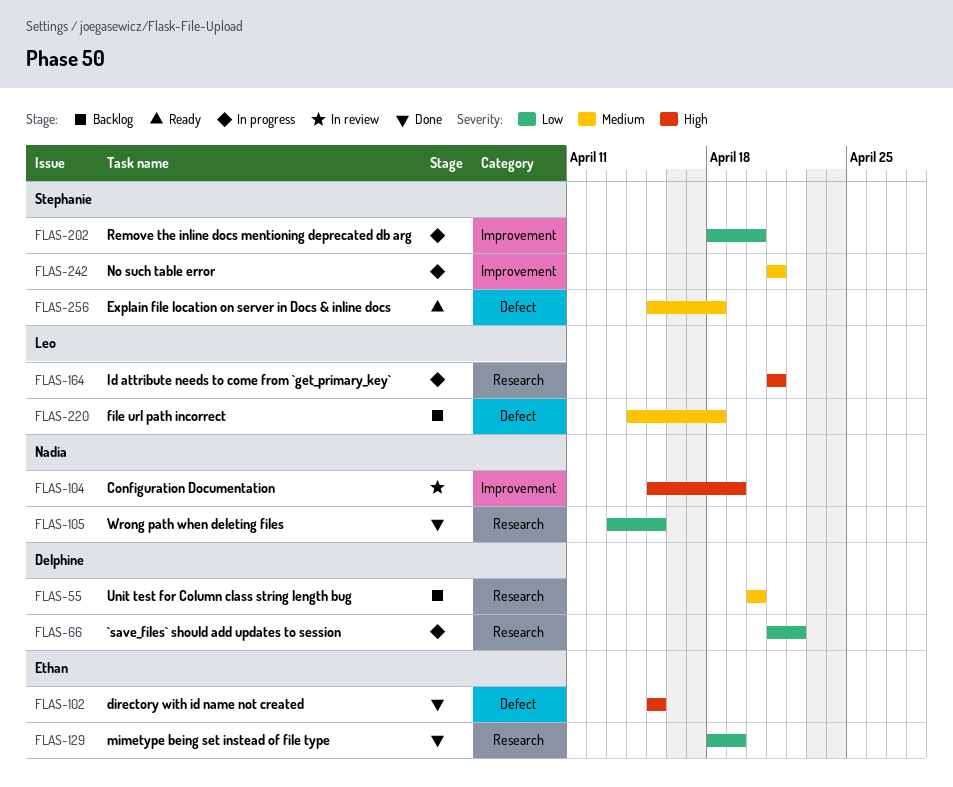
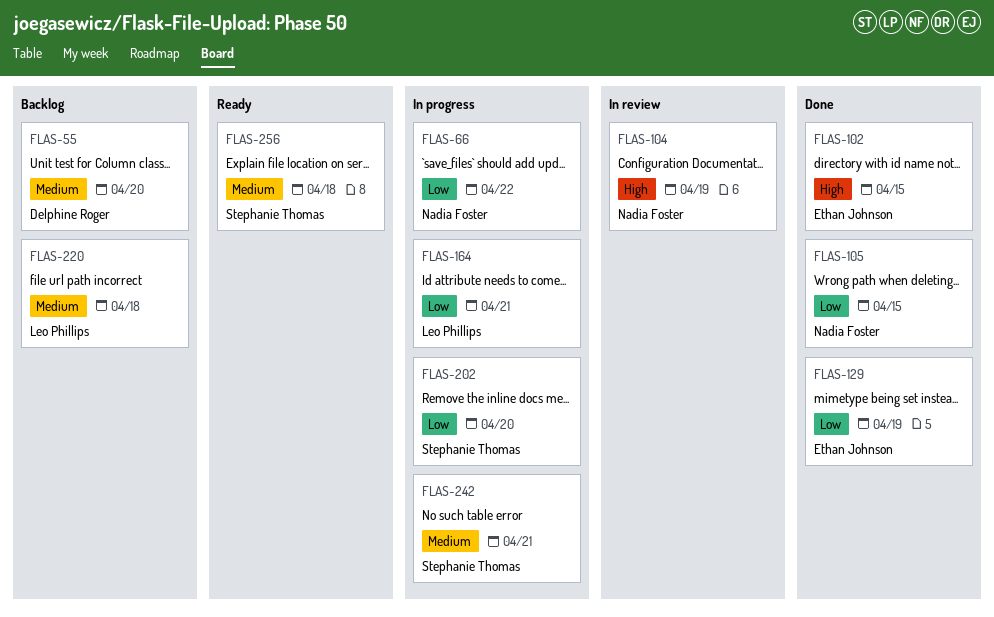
FLAS-66, owner: Delphine Roger -> Nadia Foster
FLAS-164, priority: High -> Low

